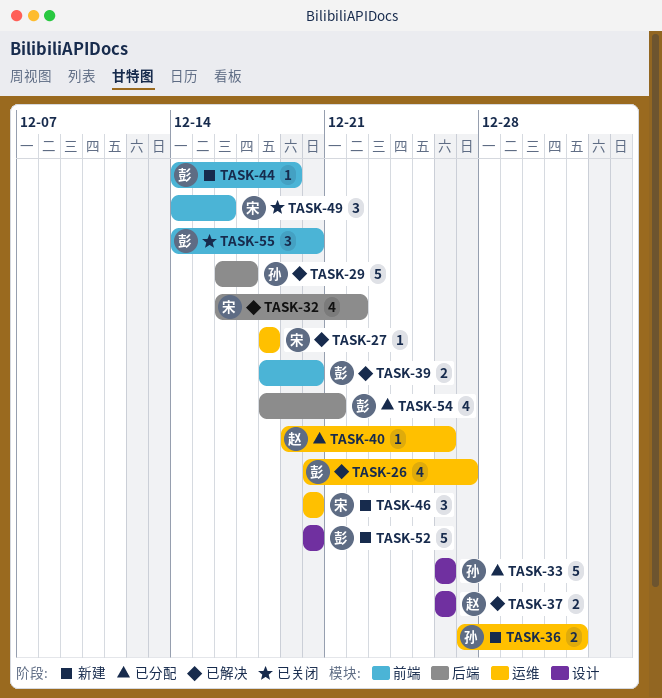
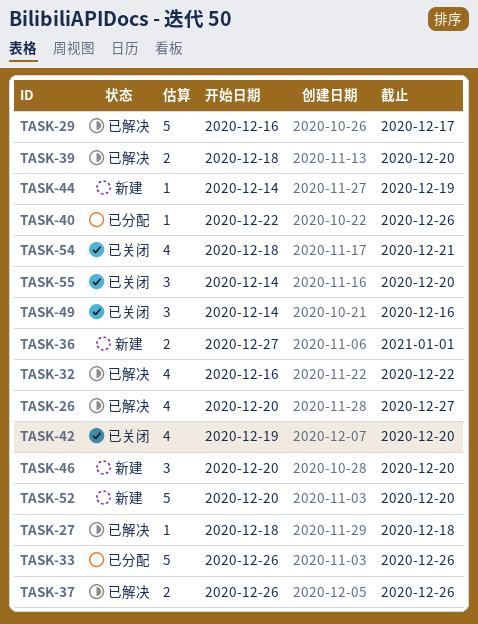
TASK-40, start: Dec 19 -> Dec 22
TASK-42: none -> present
TASK-54, status: 已分配 -> 已关闭

